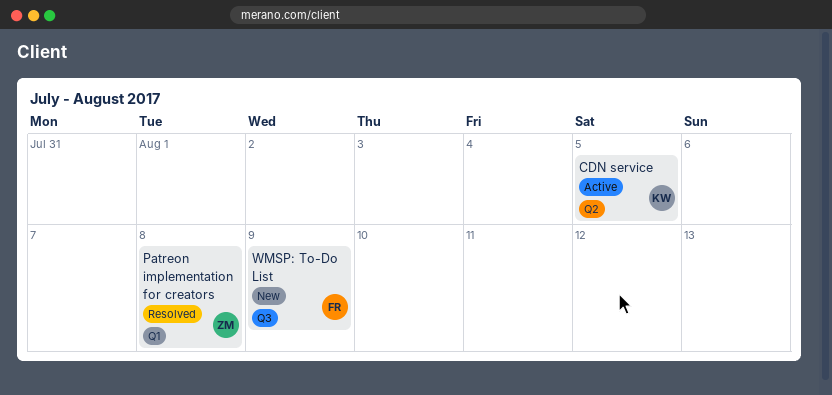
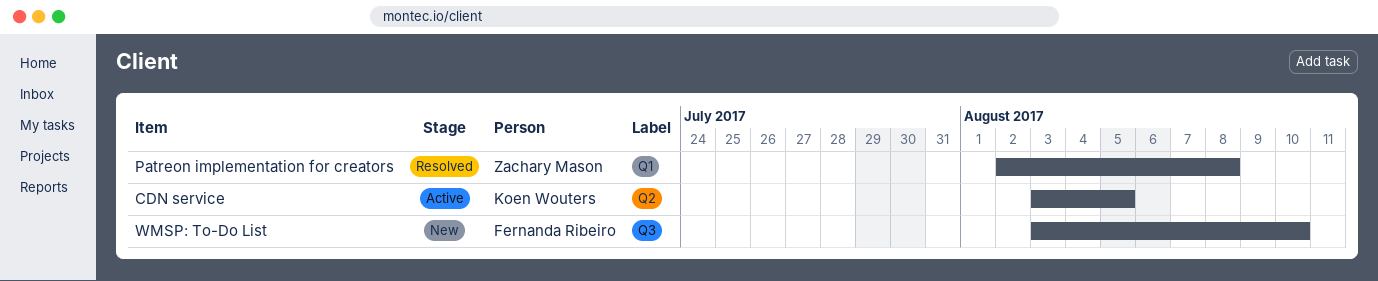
WMSP: To-Do List, due: Aug 9 -> Aug 10

